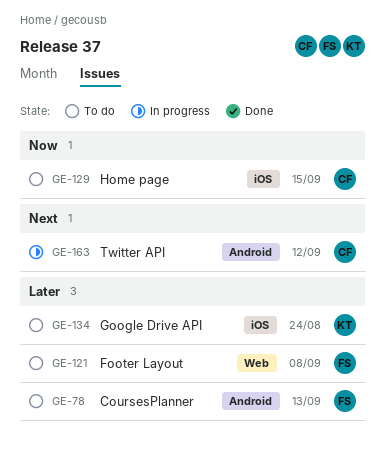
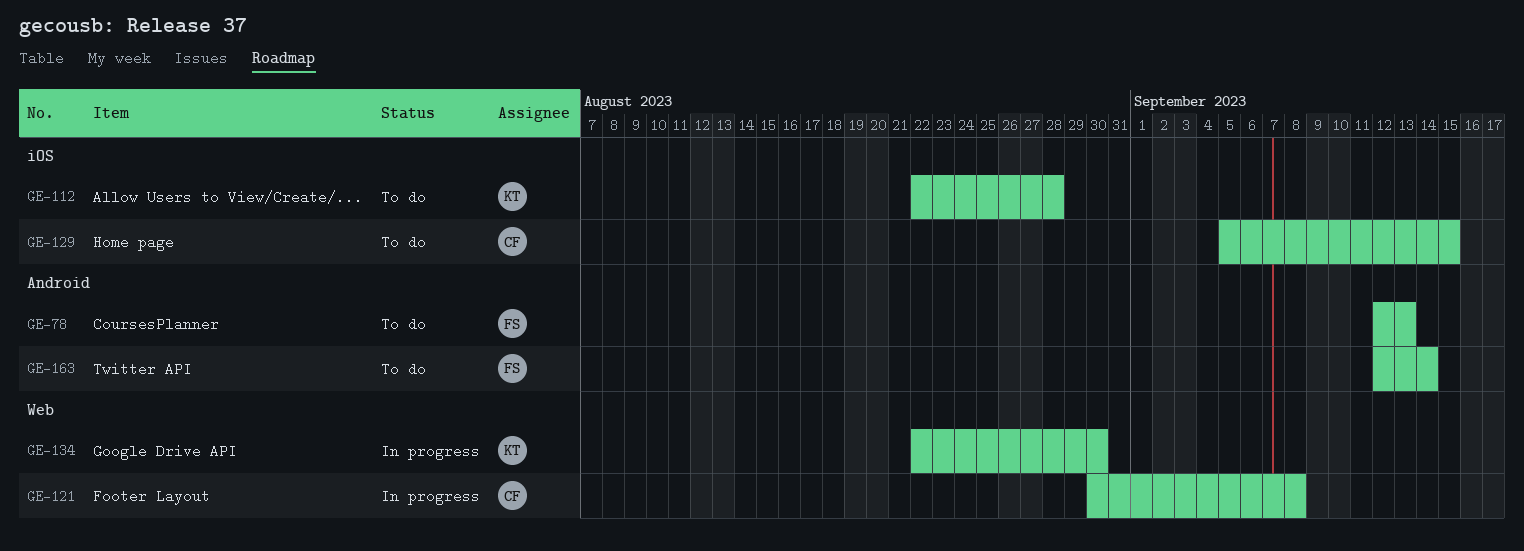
GE-112: none -> present
GE-121, status: To do -> In progress
GE-121, owner: FS -> CF
GE-134, status: To do -> In progress
GE-134, label: iOS -> Web
GE-134, due: Aug 24 -> Aug 30
GE-163, status: In progress -> To do
GE-163, owner: CF -> FS
GE-163, due: Sep 12 -> Sep 14

